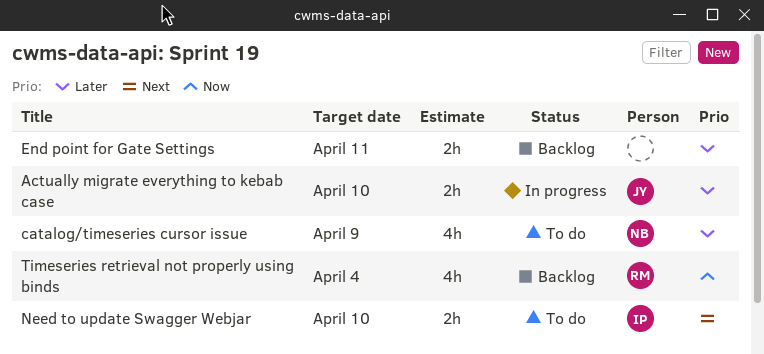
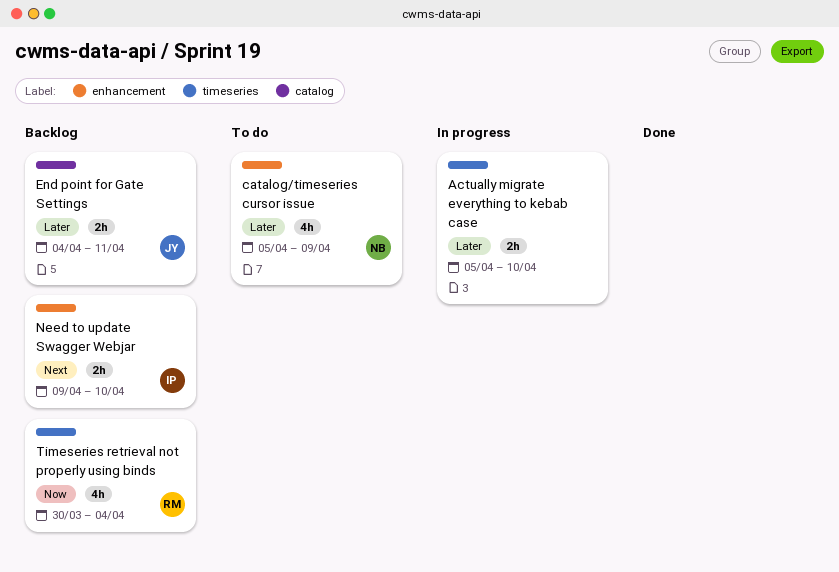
Actually migrate everything to kebab case, owner: JY -> none
End point for Gate Settings, owner: none -> JY
Need to update Swagger Webjar, status: To do -> Backlog

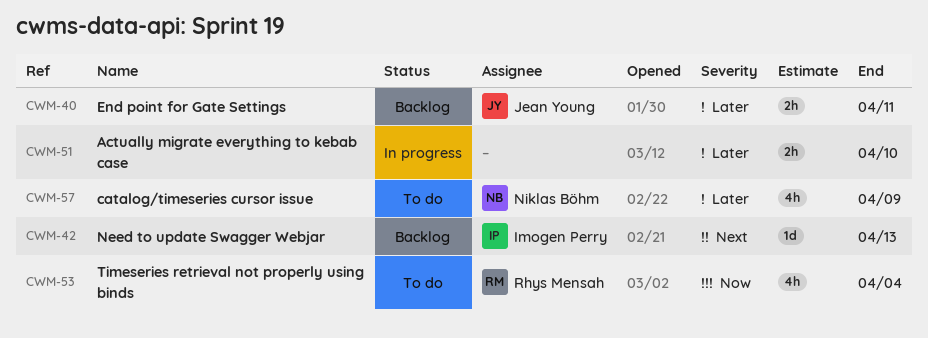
Need to update Swagger Webjar, estimate: 2h -> 1d
Need to update Swagger Webjar, due: Apr 10 -> Apr 13
Timeseries retrieval not properly using binds, status: Backlog -> To do

